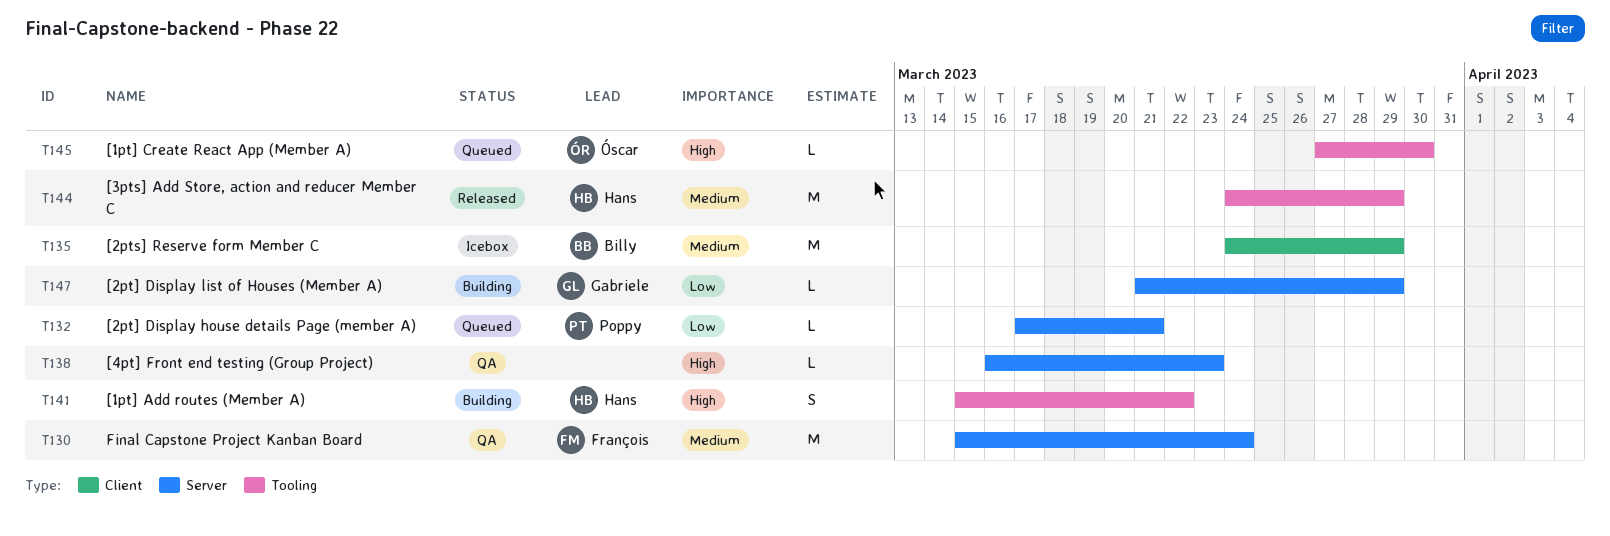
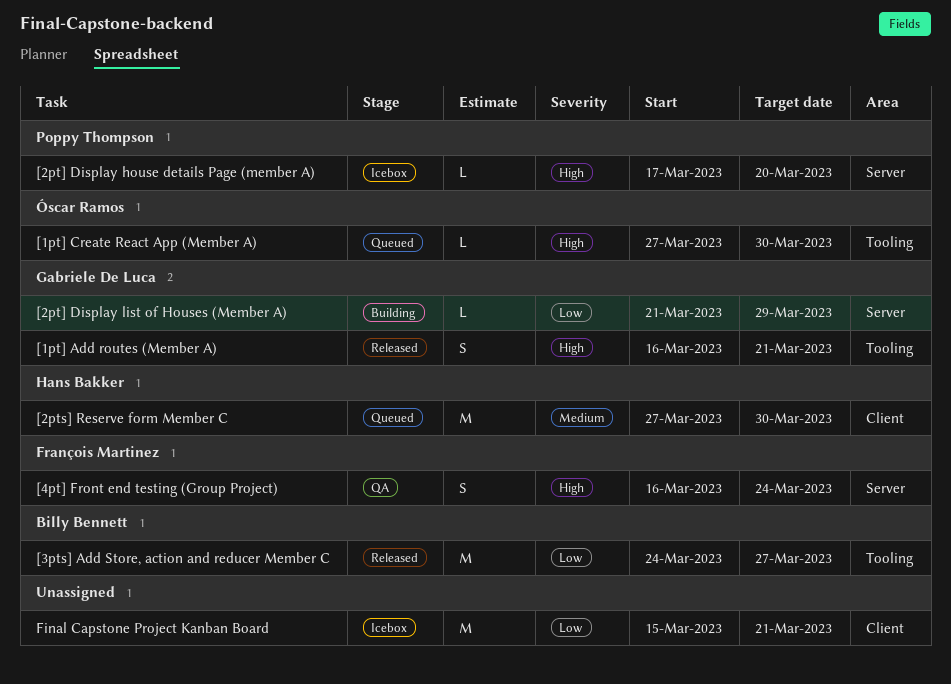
[1pt] Add routes (Member A), status: Building -> Released
[1pt] Add routes (Member A), owner: Hans Bakker -> Gabriele De Luca
[1pt] Add routes (Member A), start: Mar 15 -> Mar 16
[1pt] Add routes (Member A), due: Mar 22 -> Mar 21
[2pt] Display house details Page (member A), status: Queued -> Icebox
[2pt] Display house details Page (member A), priority: Low -> High
[2pt] Display house details Page (member A), due: Mar 21 -> Mar 20
[2pts] Reserve form Member C, status: Icebox -> Queued
[2pts] Reserve form Member C, owner: Billy Bennett -> Hans Bakker
[2pts] Reserve form Member C, start: Mar 24 -> Mar 27
[2pts] Reserve form Member C, due: Mar 29 -> Mar 30
[3pts] Add Store, action and reducer Member C, owner: Hans Bakker -> Billy Bennett
[3pts] Add Store, action and reducer Member C, priority: Medium -> Low
[3pts] Add Store, action and reducer Member C, due: Mar 29 -> Mar 27
[4pt] Front end testing (Group Project), owner: none -> François Martinez
[4pt] Front end testing (Group Project), estimate: L -> S
[4pt] Front end testing (Group Project), due: Mar 23 -> Mar 24
Final Capstone Project Kanban Board, status: QA -> Icebox
Final Capstone Project Kanban Board, owner: François Martinez -> none
Final Capstone Project Kanban Board, priority: Medium -> Low
Final Capstone Project Kanban Board, label: Server -> Client
Final Capstone Project Kanban Board, due: Mar 24 -> Mar 21

